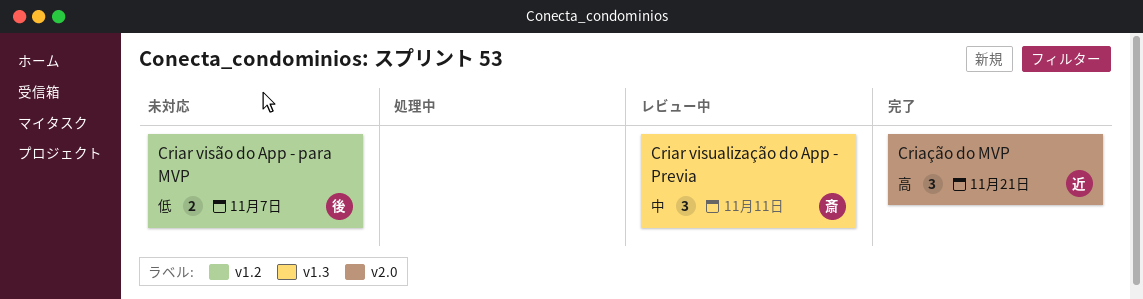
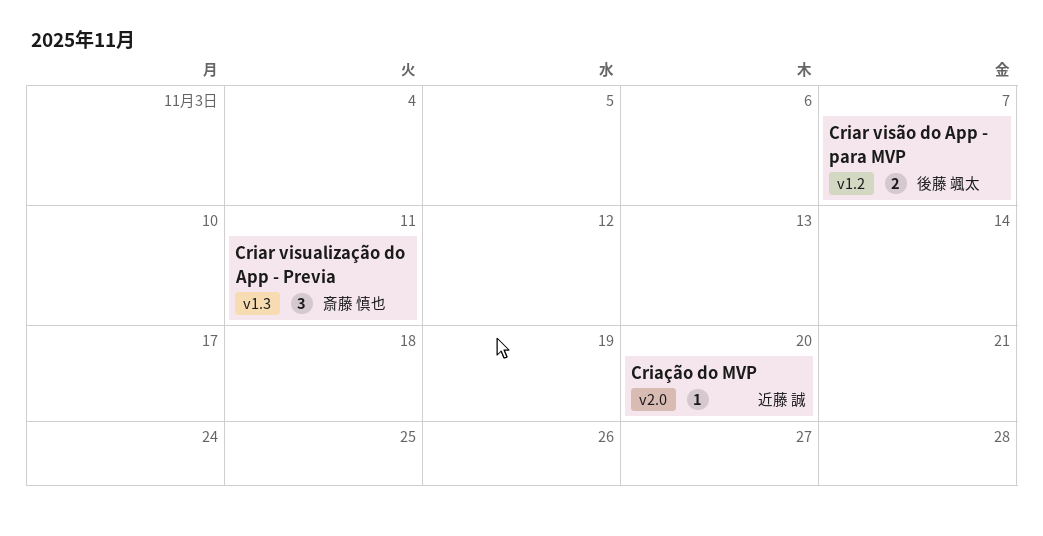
Criação do MVP, estimate: 3 -> 1
Criação do MVP, due: Nov 21 -> Nov 20

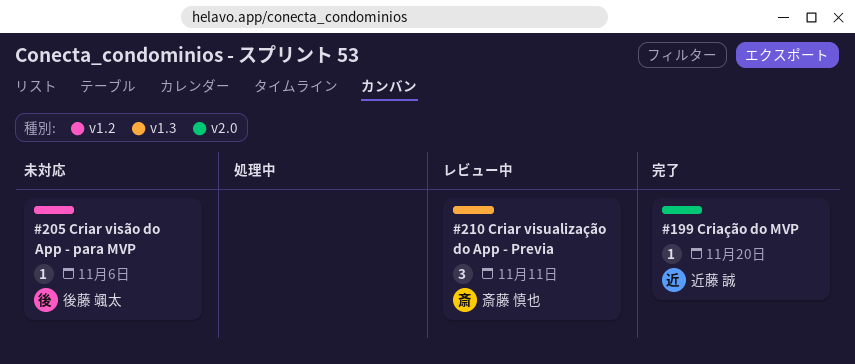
Criar visão do App - para MVP, estimate: 2 -> 1
Criar visão do App - para MVP, due: Nov 7 -> Nov 6

